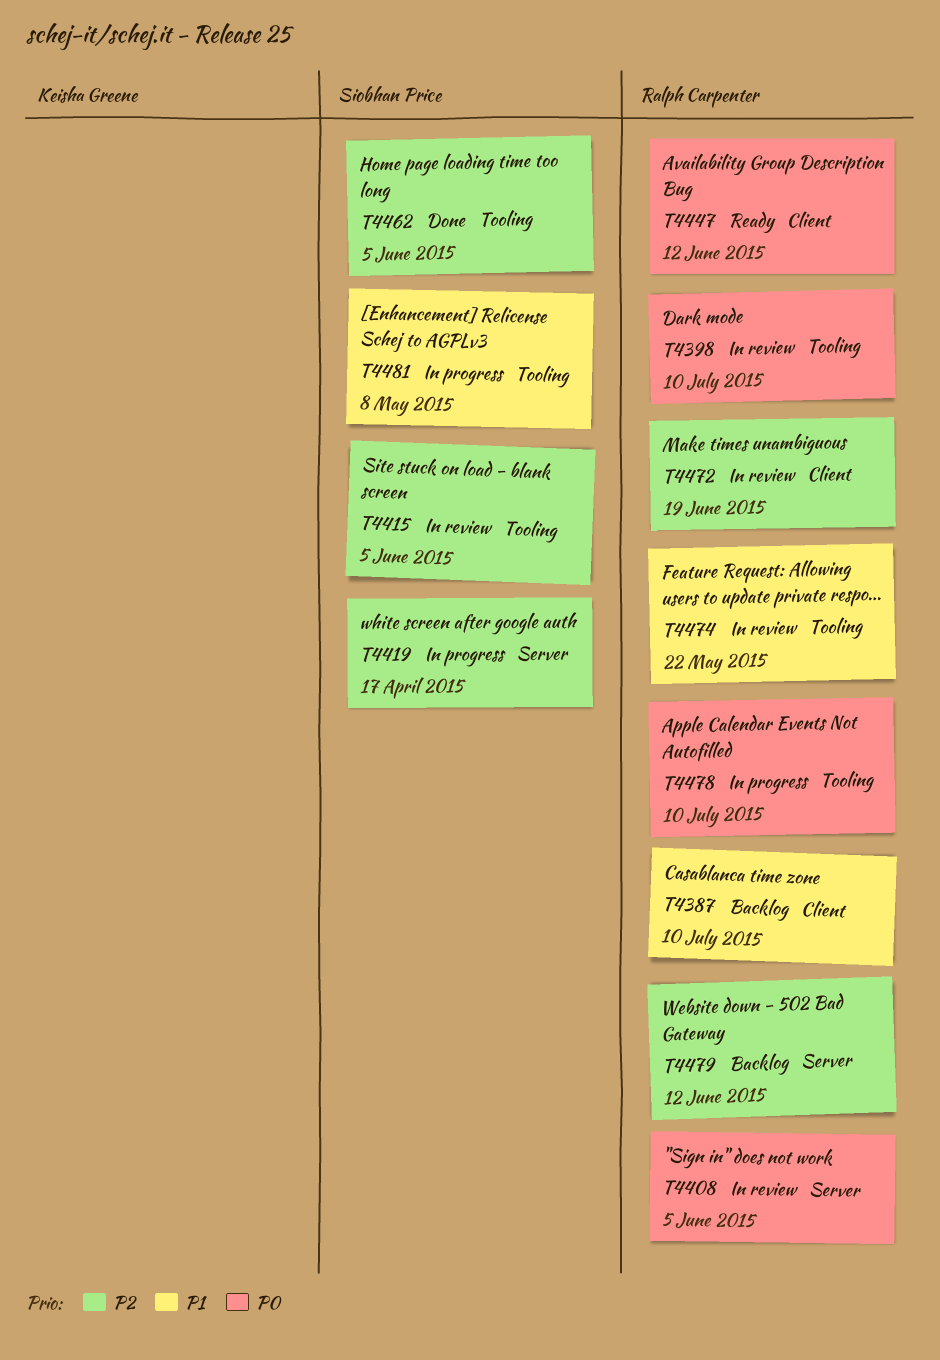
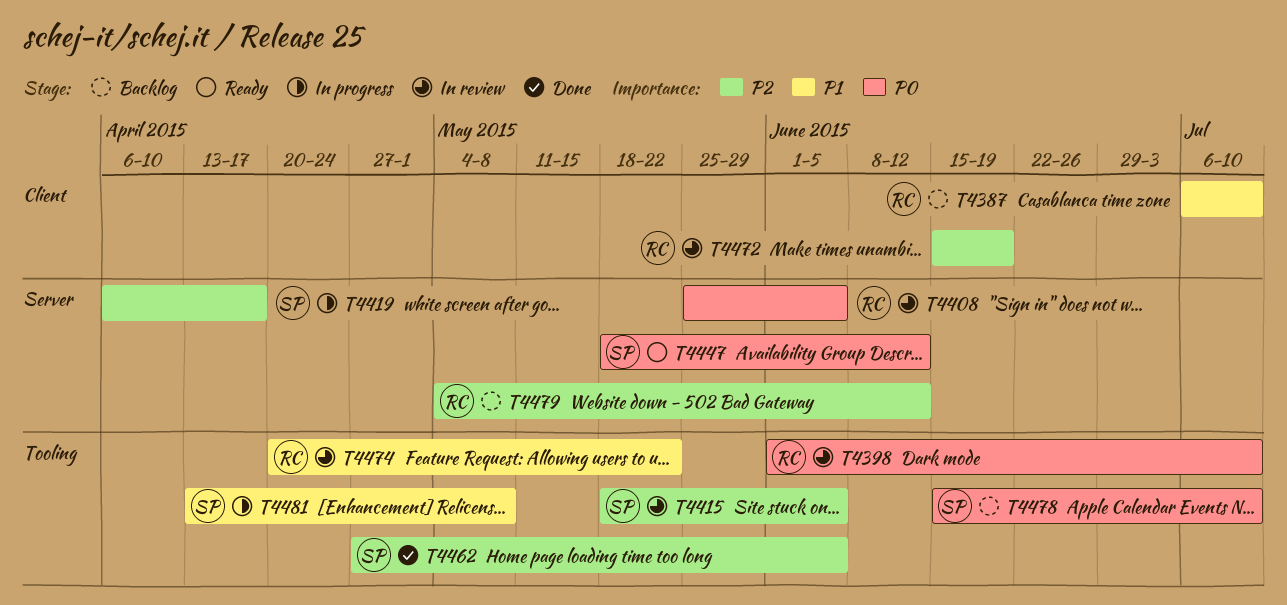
T4447, owner: Ralph Carpenter -> Siobhan Price
T4447, label: Client -> Server
T4478, status: In progress -> Backlog
T4478, owner: Ralph Carpenter -> Siobhan Price

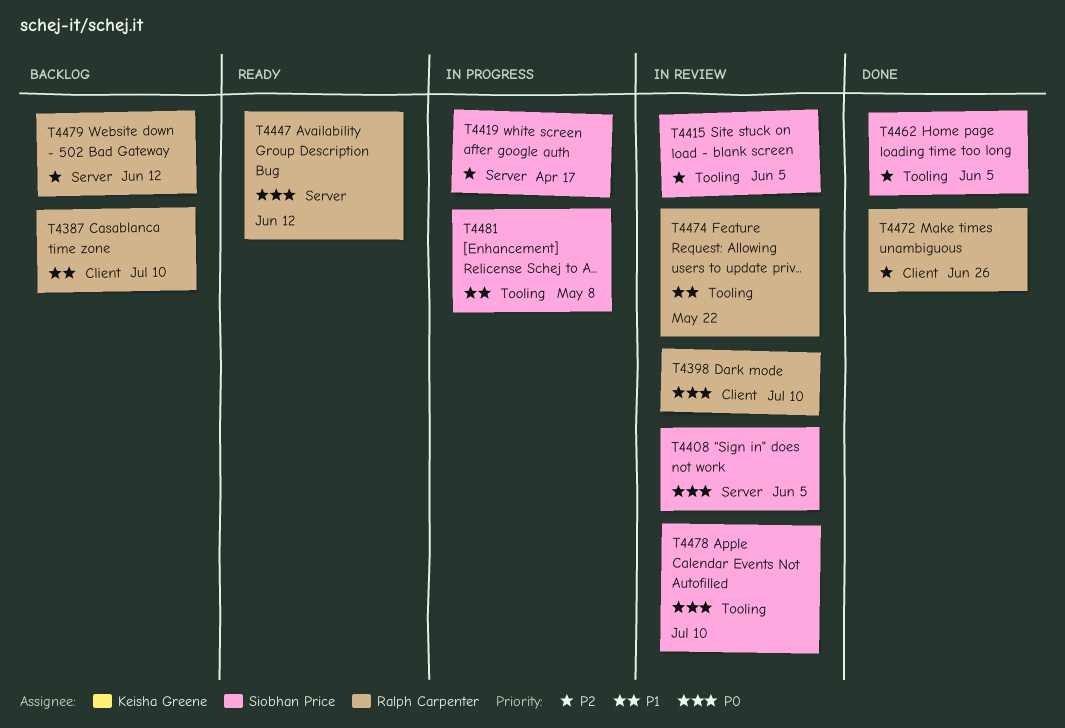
T4398, label: Tooling -> Client
T4408, owner: Ralph Carpenter -> Siobhan Price
T4447, owner: Siobhan Price -> Ralph Carpenter
T4472, status: In review -> Done
T4472, due: Jun 19 -> Jun 26
T4478, status: Backlog -> In review

